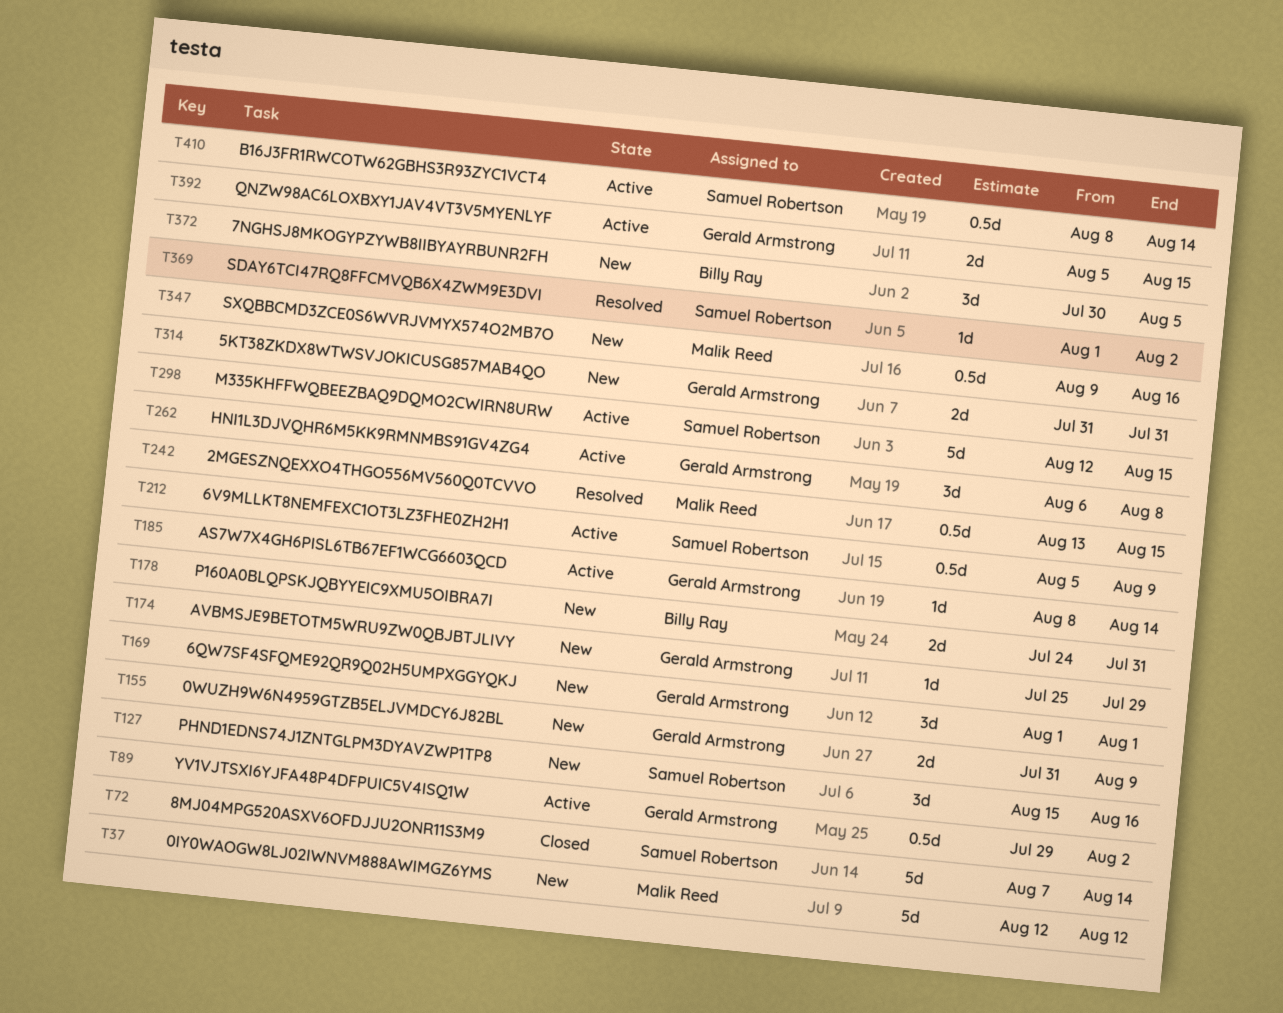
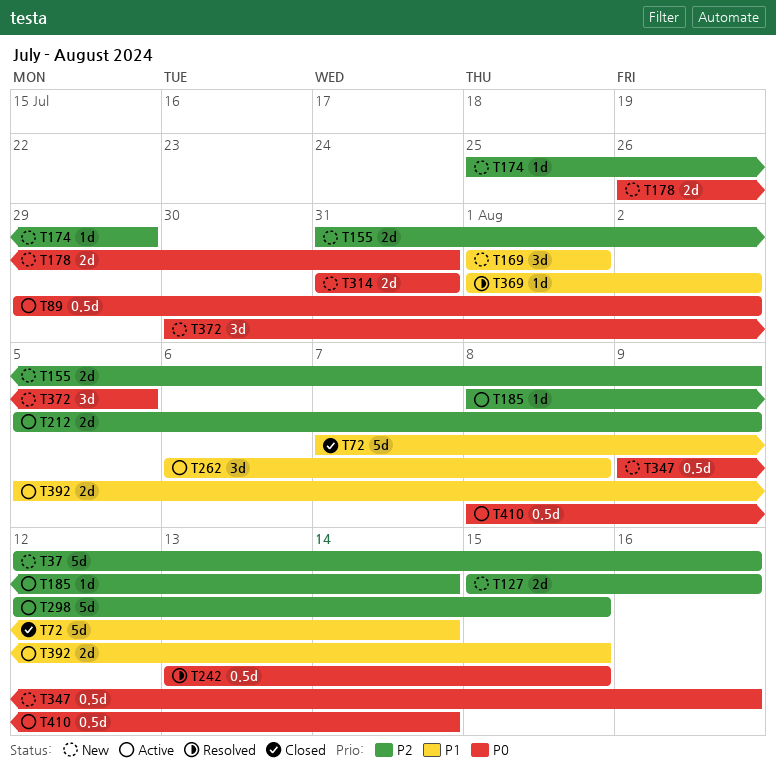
T37, due: Aug 12 -> Aug 16
T127, estimate: 3d -> 2d
T178, start: Jul 24 -> Jul 26
T212, estimate: 0.5d -> 2d

